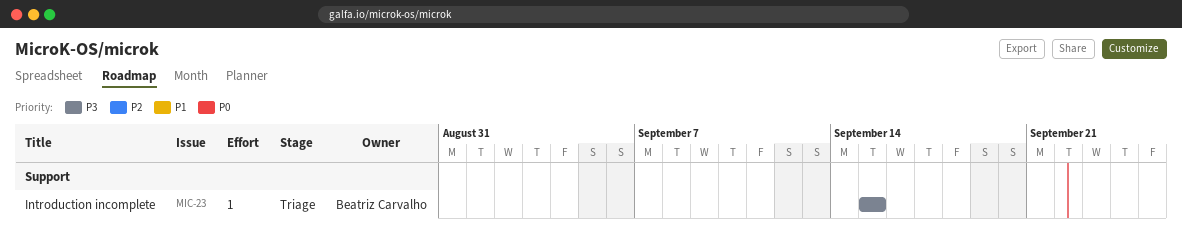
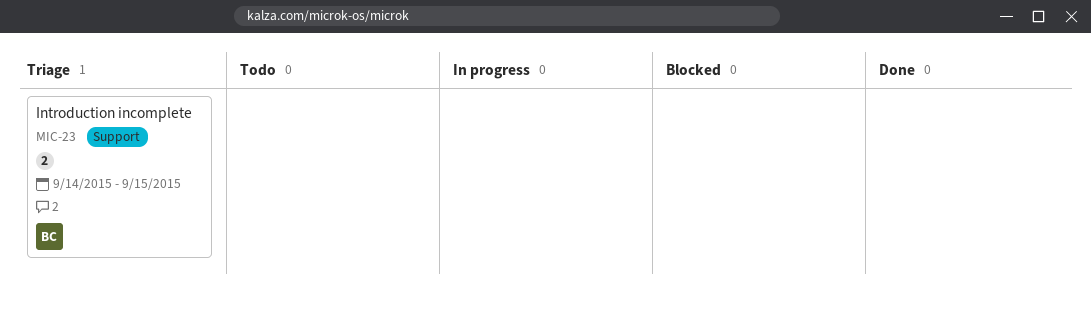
MIC-23, estimate: 1 -> 2
MIC-23, start: Sep 15 -> Sep 14

